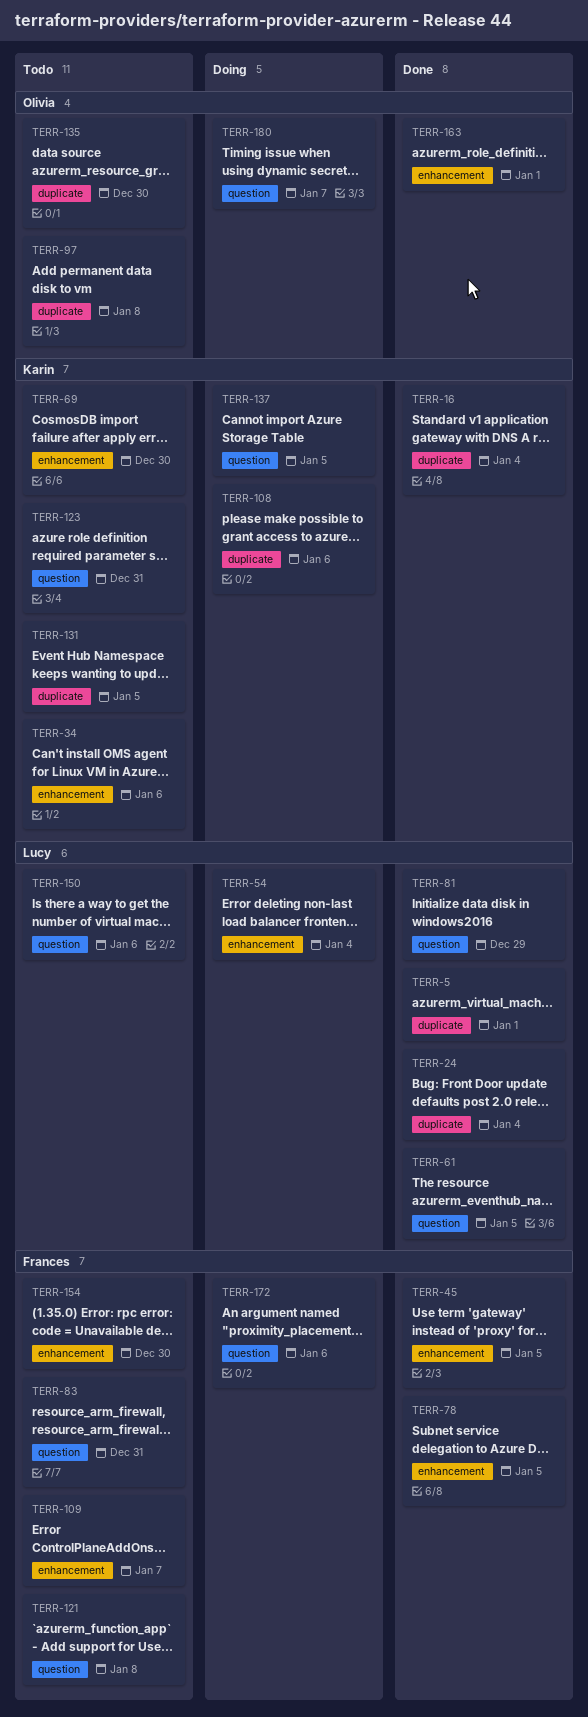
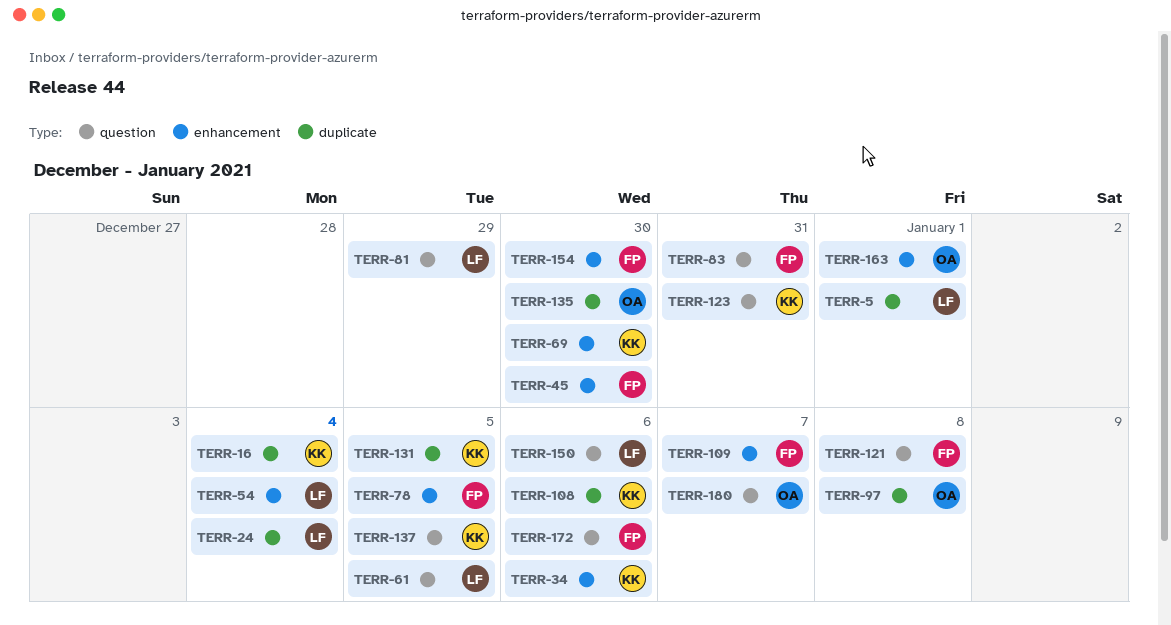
TERR-45, due: Jan 5 -> Dec 30

